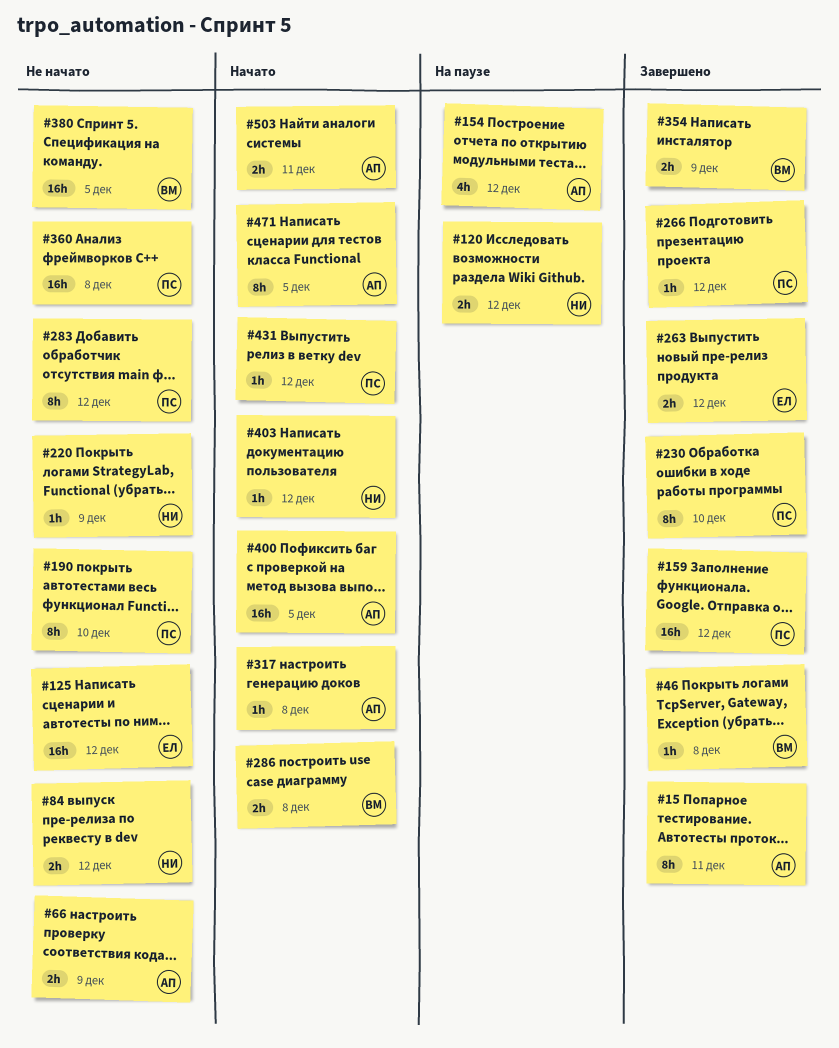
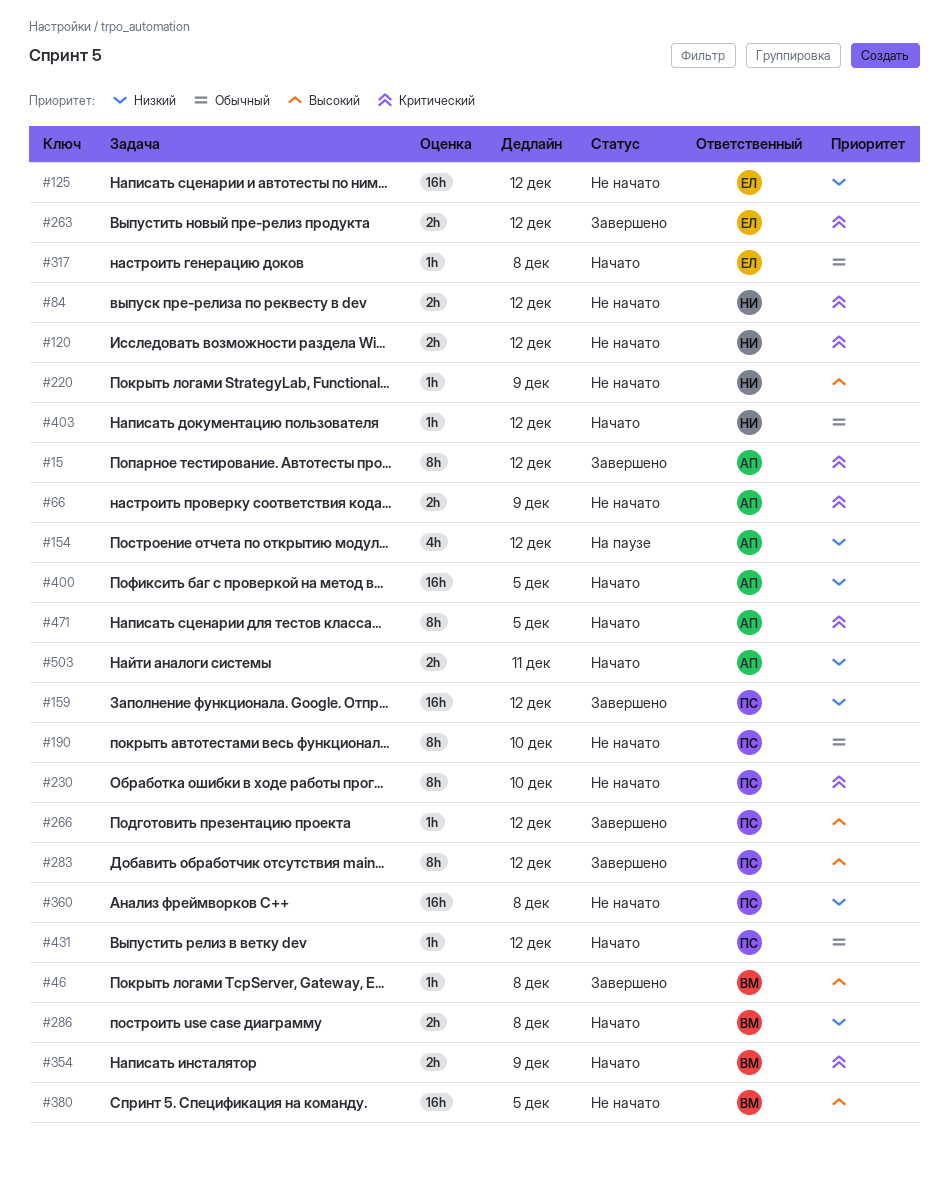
#15, due: Dec 11 -> Dec 12
#120, status: На паузе -> Не начато
#230, status: Завершено -> Не начато
#283, status: Не начато -> Завершено
#317, owner: АП -> ЕЛ
#354, status: Завершено -> Начато

